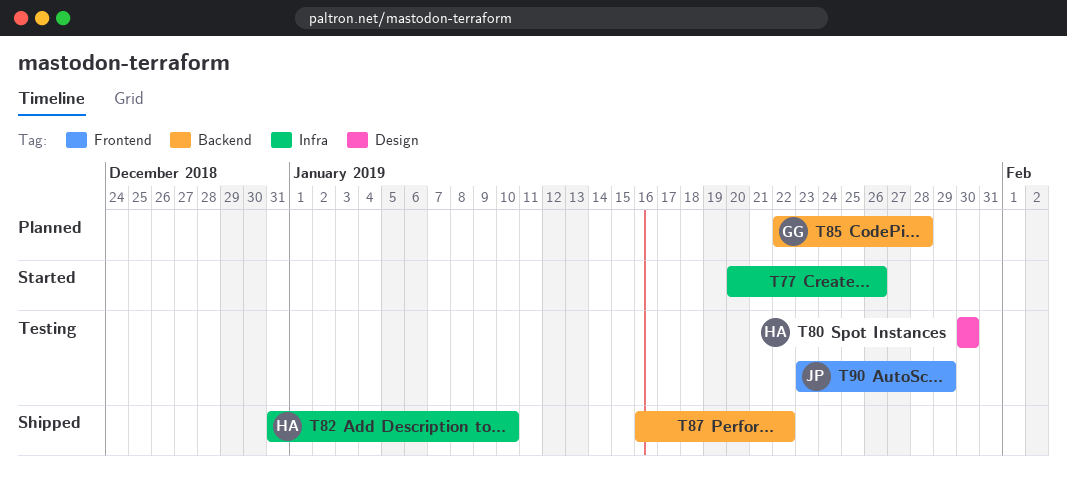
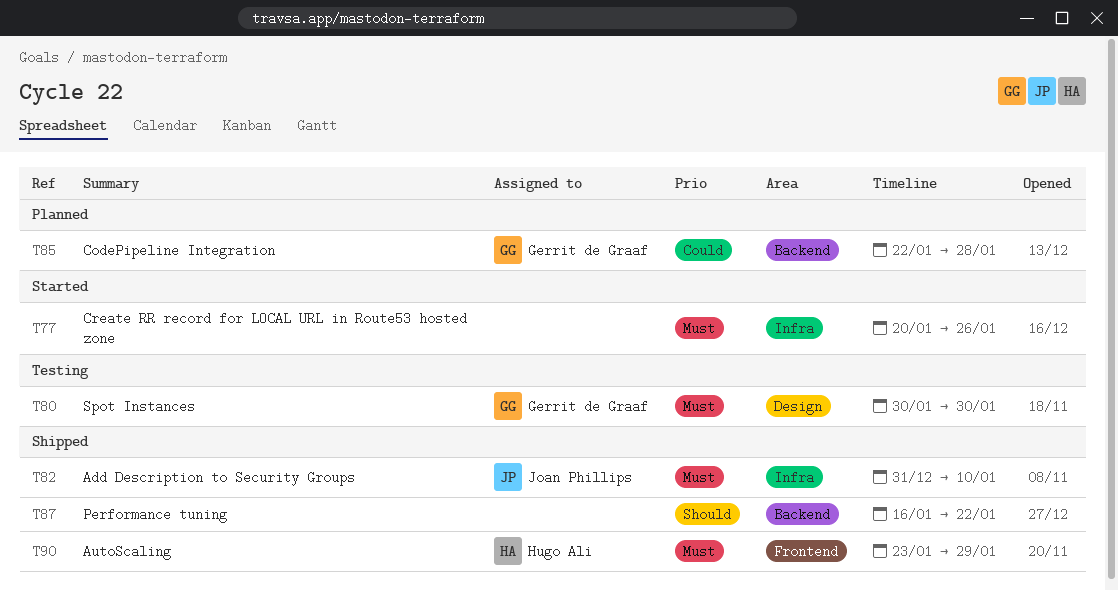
T80, owner: Hugo Ali -> Gerrit de Graaf
T82, owner: Hugo Ali -> Joan Phillips
T90, status: Testing -> Shipped
T90, owner: Joan Phillips -> Hugo Ali

